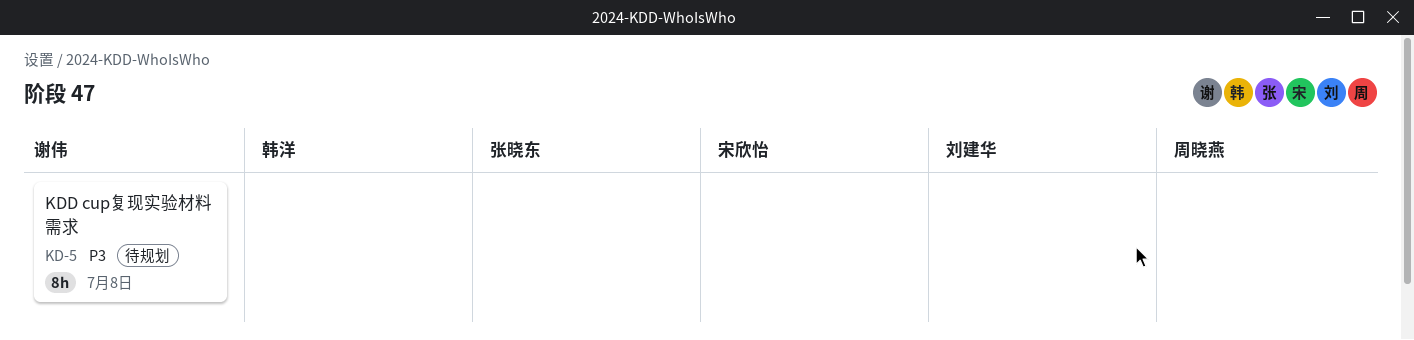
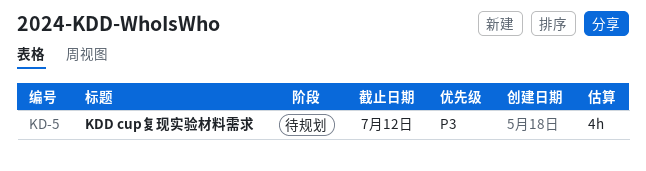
KD-5, estimate: 8h -> 4h
KD-5, due: Jul 8 -> Jul 12

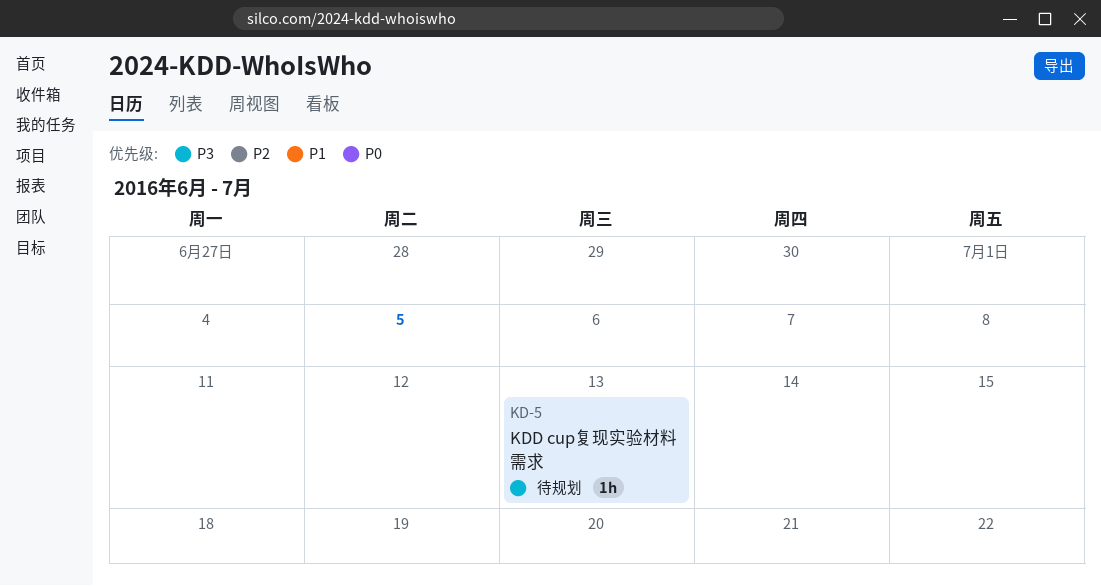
KD-5, estimate: 4h -> 1h
KD-5, due: Jul 12 -> Jul 13

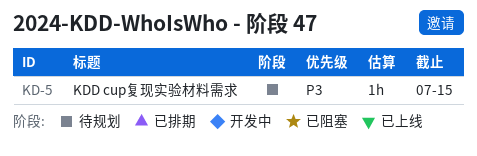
KD-5, due: Jul 13 -> Jul 15

